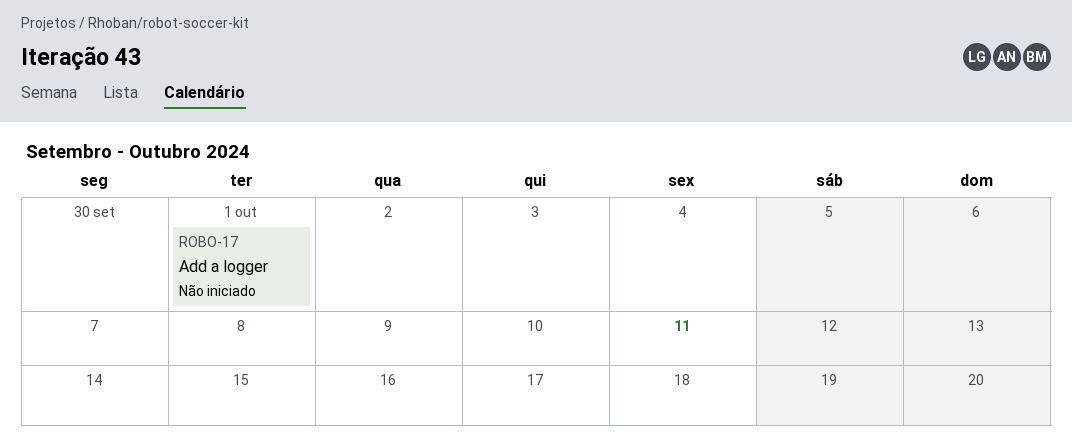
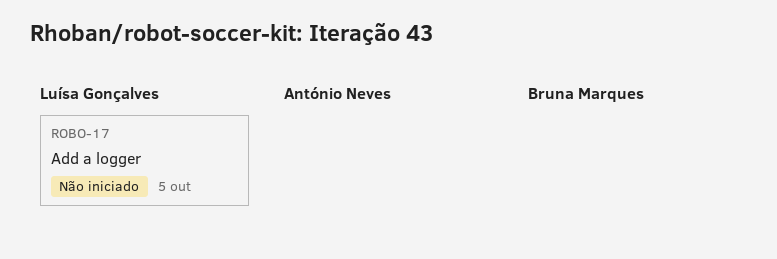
ROBO-17, due: Oct 1 -> Oct 5

